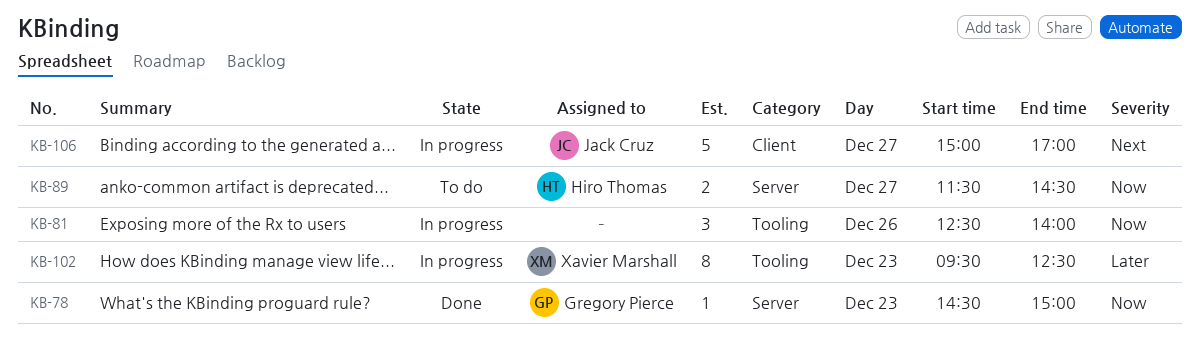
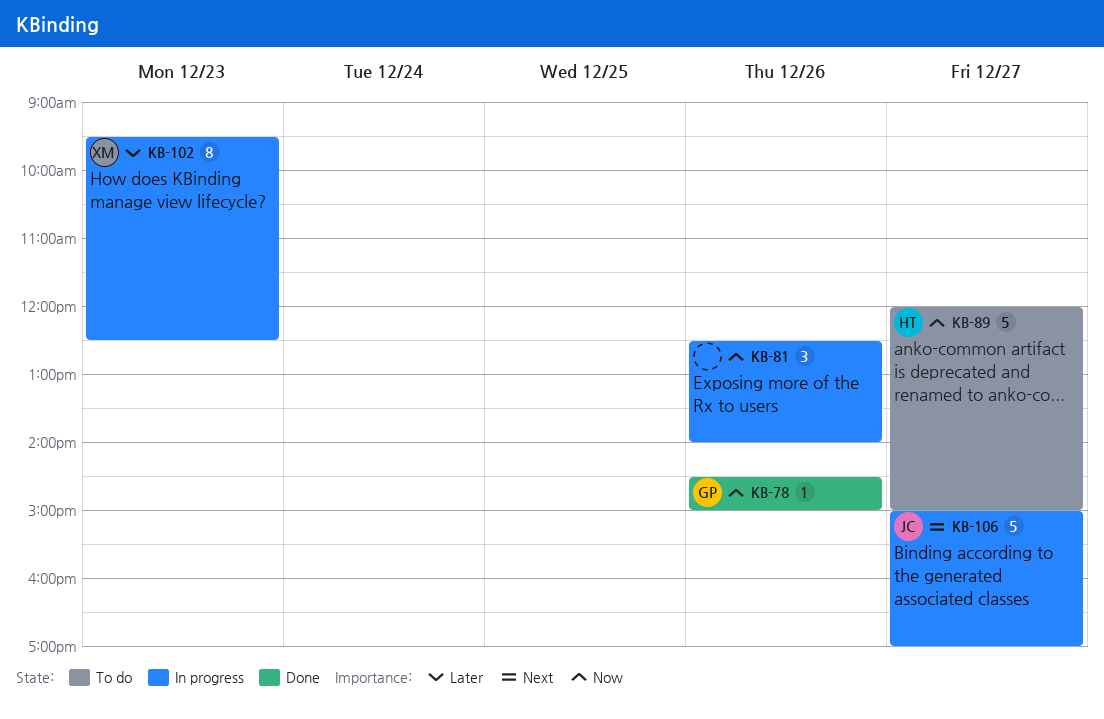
KB-78, day: Dec 23 -> Dec 26
KB-89, estimate: 2 -> 5
KB-89, begins: 11:30 -> 12:00
KB-89, ends: 14:30 -> 15:00

